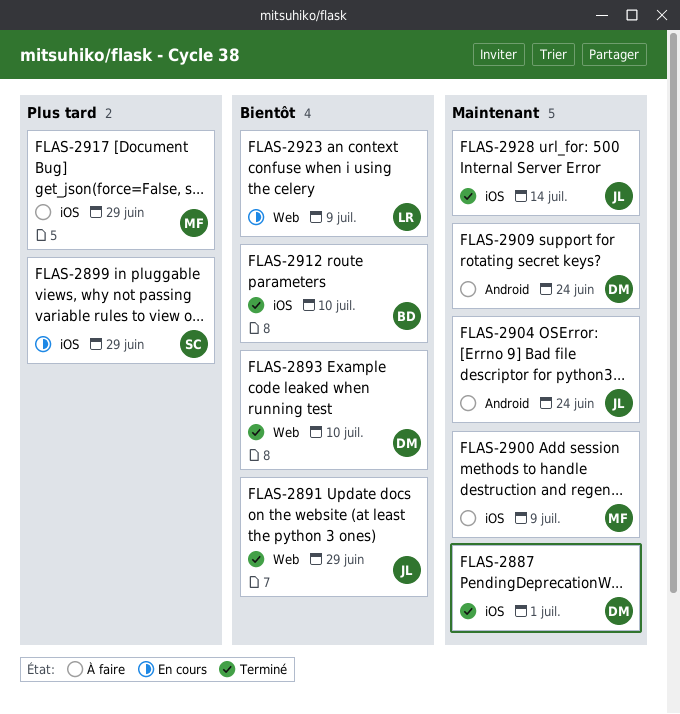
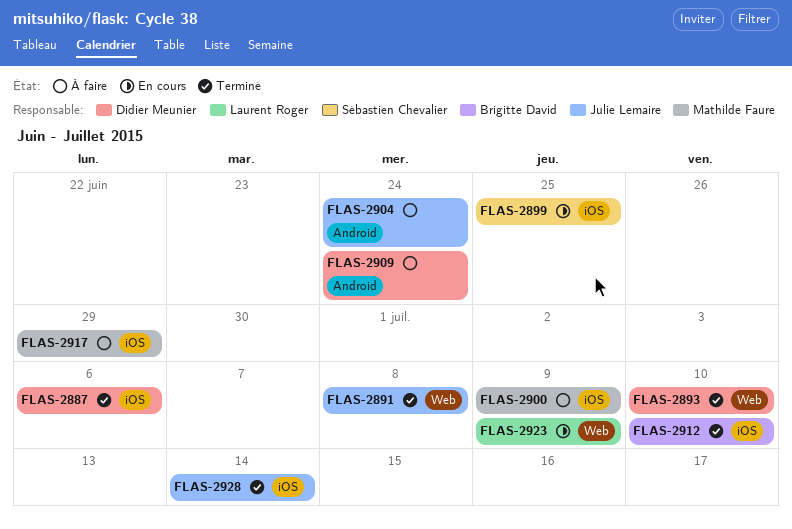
FLAS-2887, due: Jul 1 -> Jul 6
FLAS-2891, due: Jun 29 -> Jul 8
FLAS-2899, due: Jun 29 -> Jun 25

